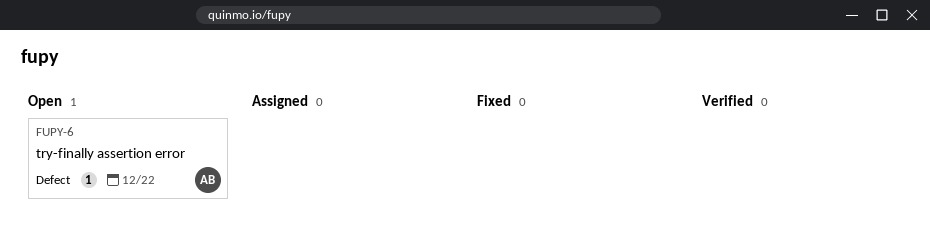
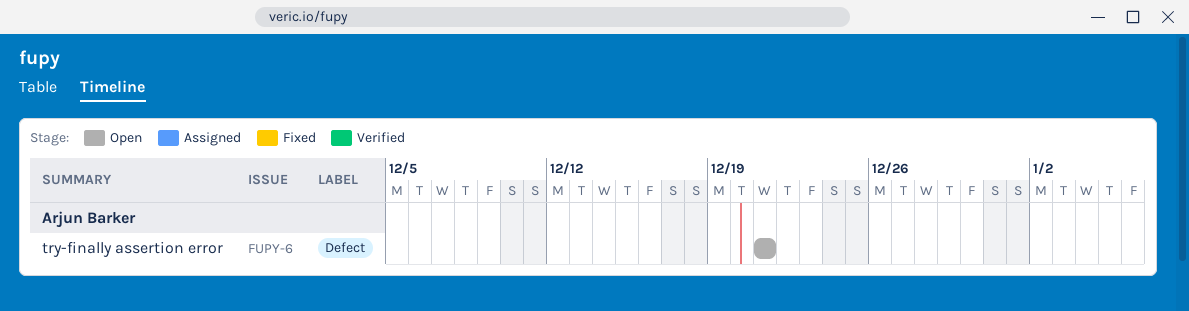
FUPY-6, due: Dec 22 -> Dec 21

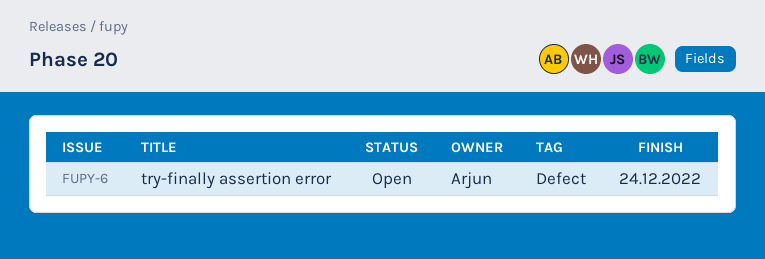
FUPY-6, due: Dec 21 -> Dec 24

